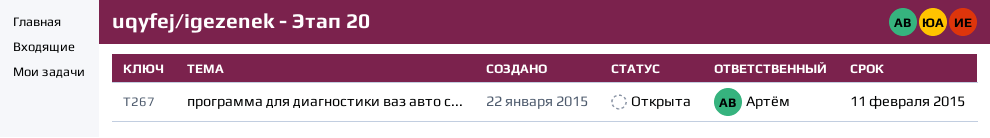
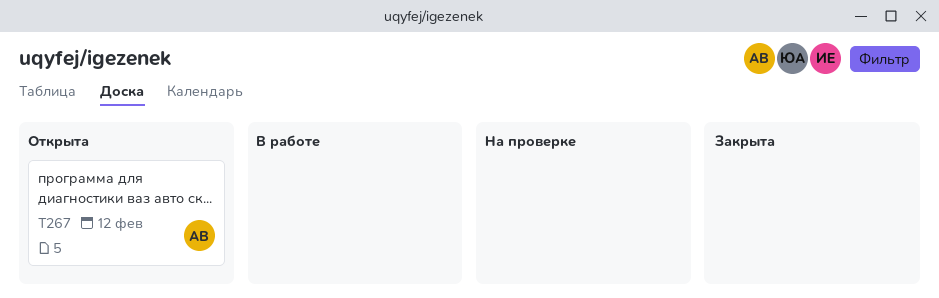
T267, due: Feb 11 -> Feb 12

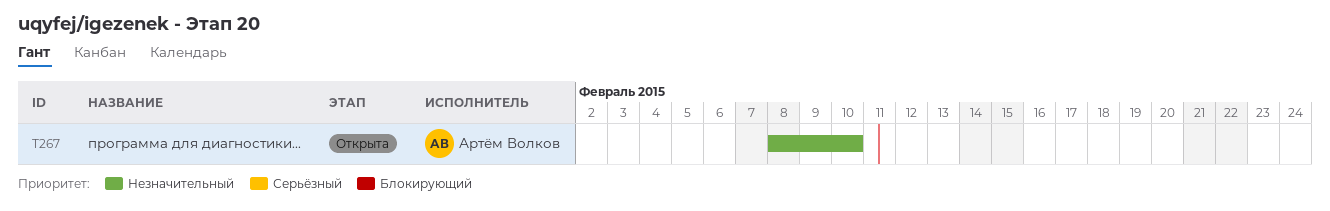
T267, due: Feb 12 -> Feb 10

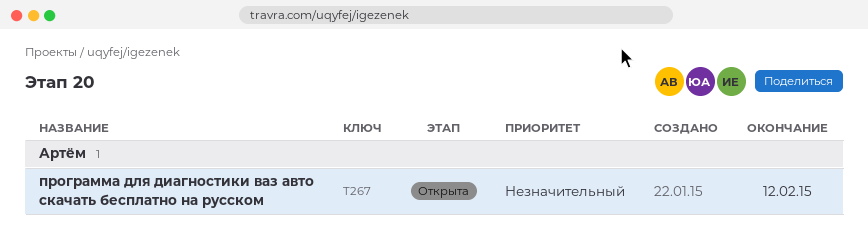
T267, due: Feb 10 -> Feb 12

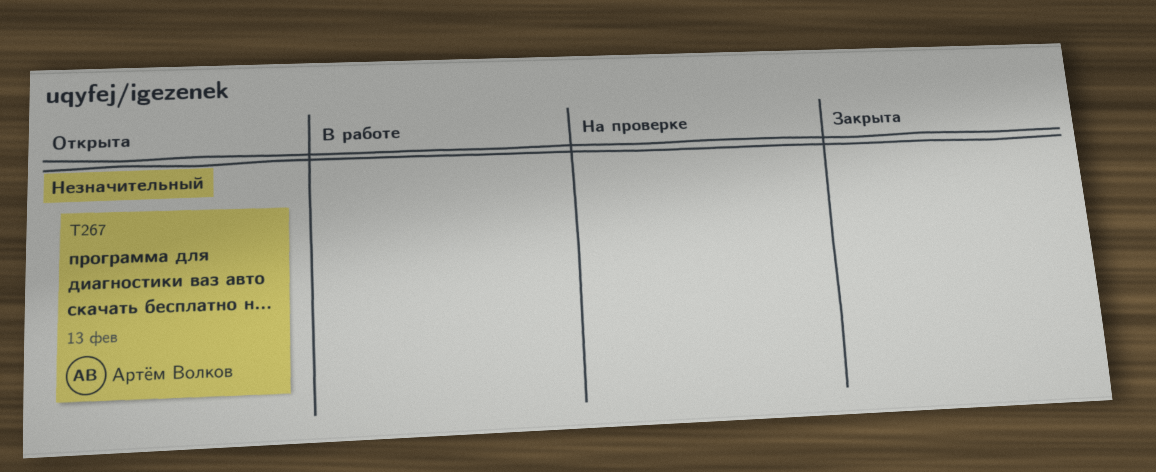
T267, due: Feb 12 -> Feb 13

